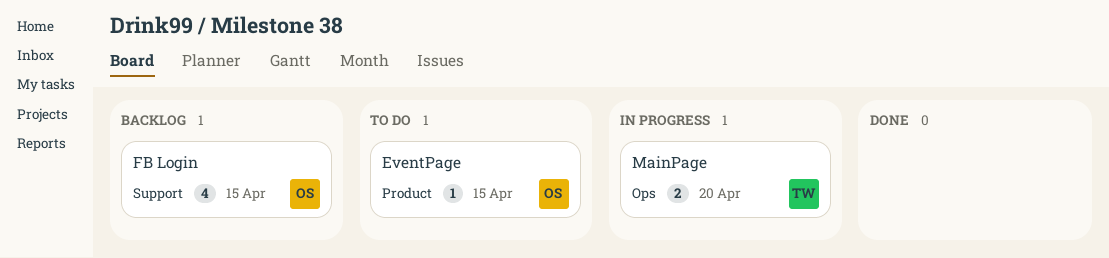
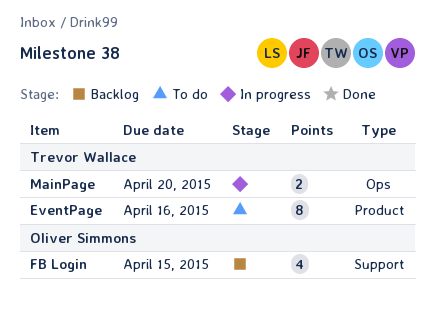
EventPage, owner: Oliver Simmons -> Trevor Wallace
EventPage, estimate: 1 -> 8
EventPage, due: Apr 15 -> Apr 16

